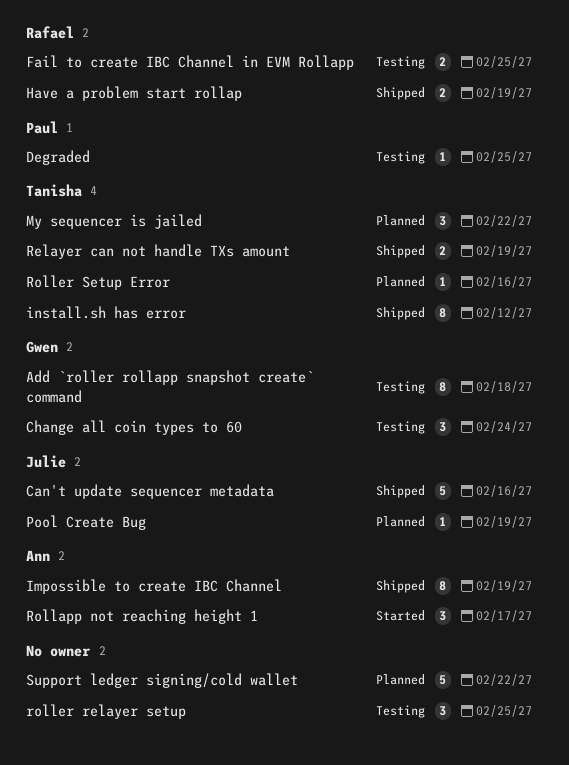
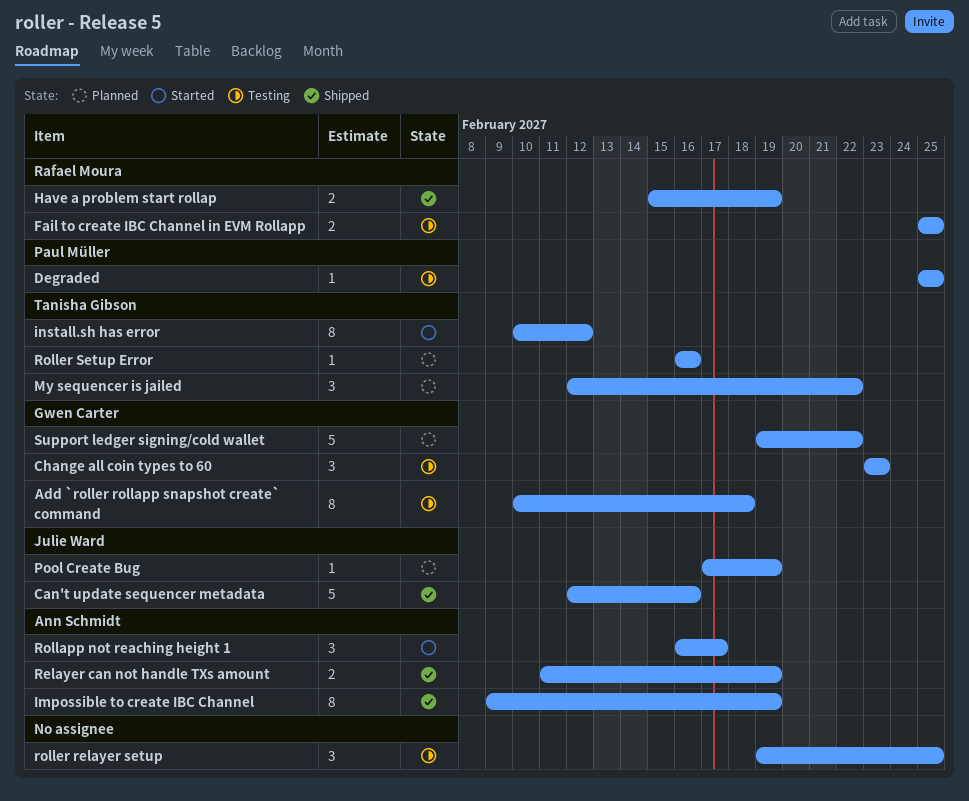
Change all coin types to 60, due: Feb 24 -> Feb 23
install.sh has error, status: Shipped -> Started
Relayer can not handle TXs amount, owner: Tanisha Gibson -> Ann Schmidt
Support ledger signing/cold wallet, owner: none -> Gwen Carter

